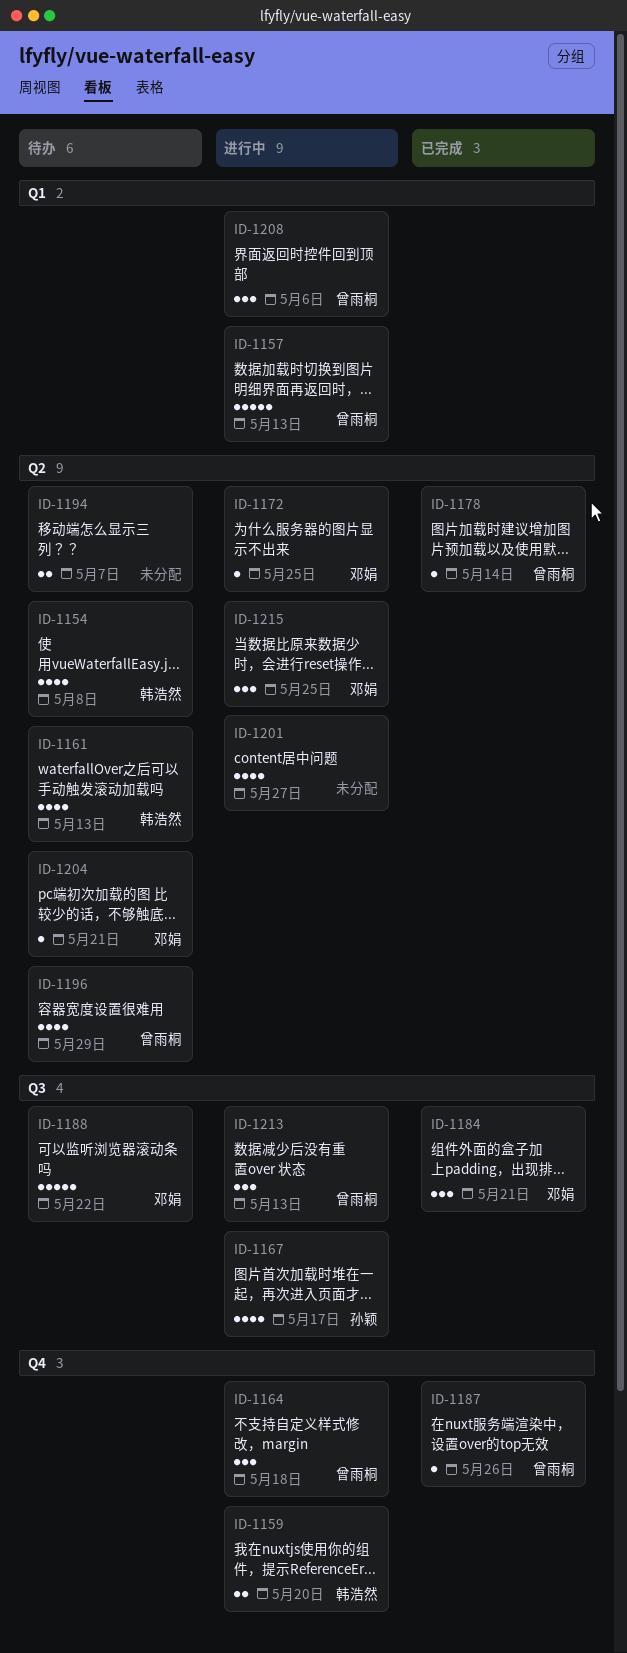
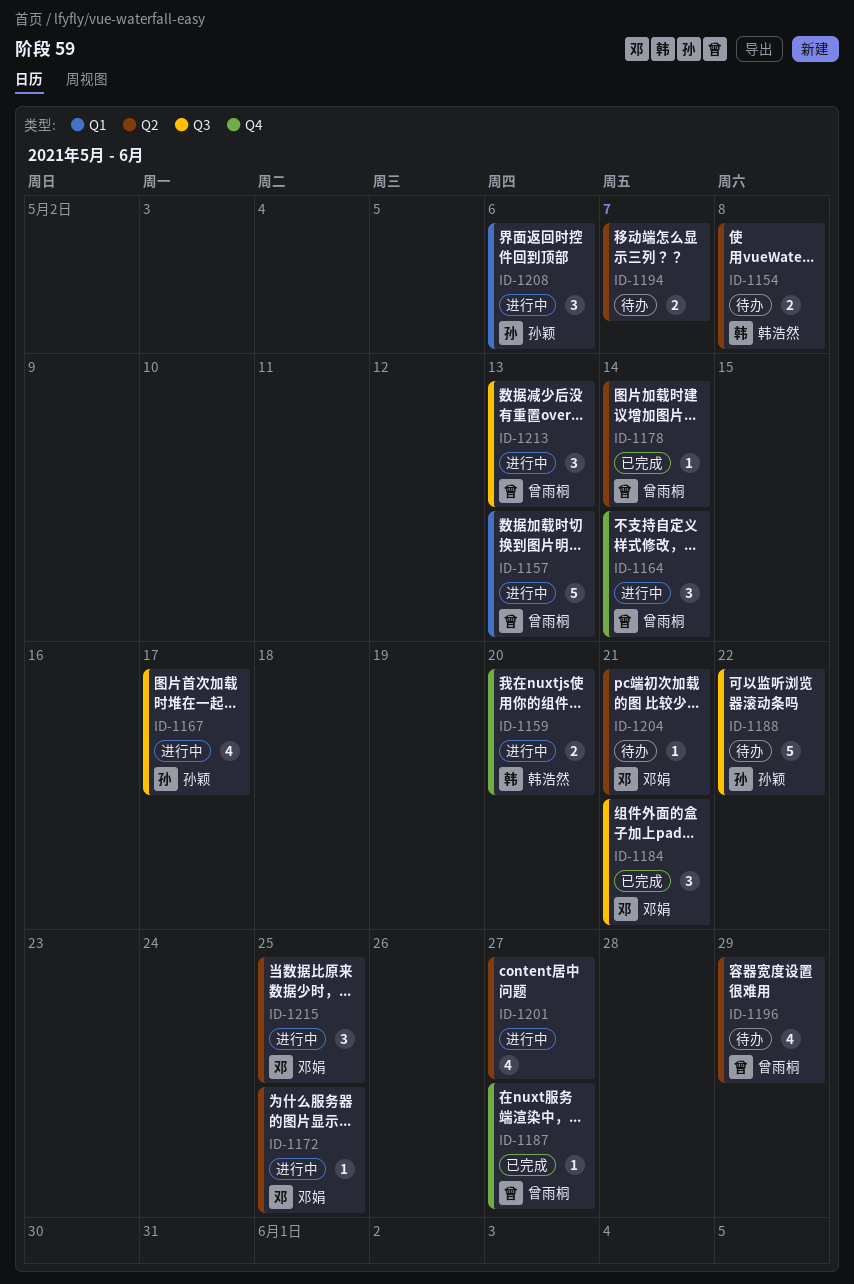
ID-1154, estimate: 4 -> 2
ID-1161: present -> none
ID-1164, due: May 18 -> May 14
ID-1187, due: May 26 -> May 27
ID-1188, owner: 邓娟 -> 孙颖
ID-1208, owner: 曾雨桐 -> 孙颖

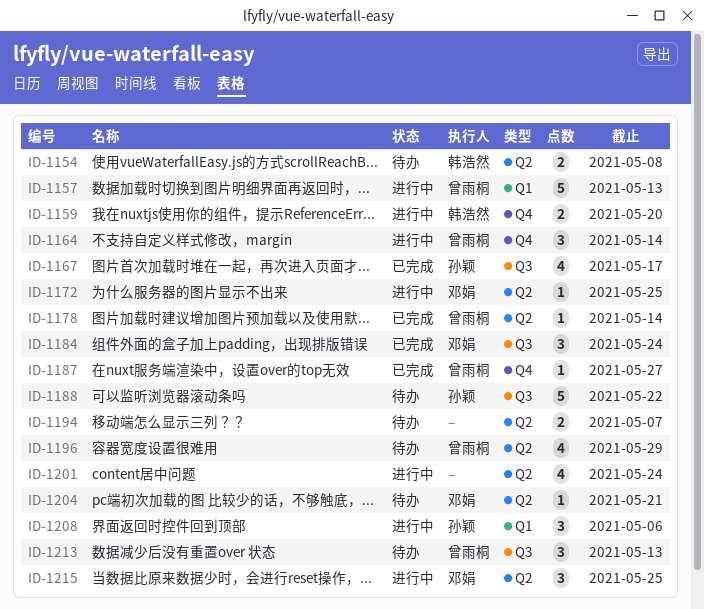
ID-1167, status: 进行中 -> 已完成
ID-1184, due: May 21 -> May 24
ID-1201, due: May 27 -> May 24
ID-1213, status: 进行中 -> 待办

